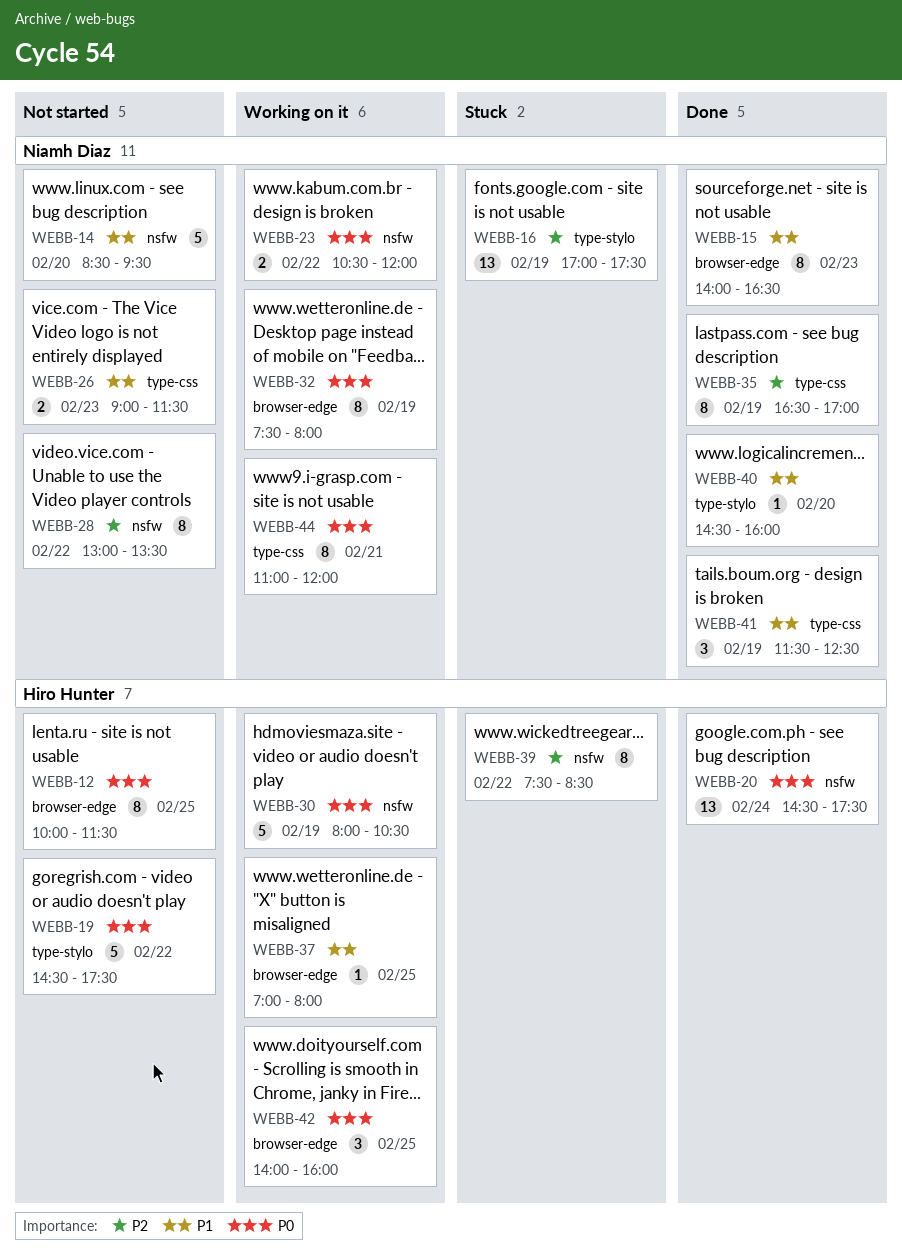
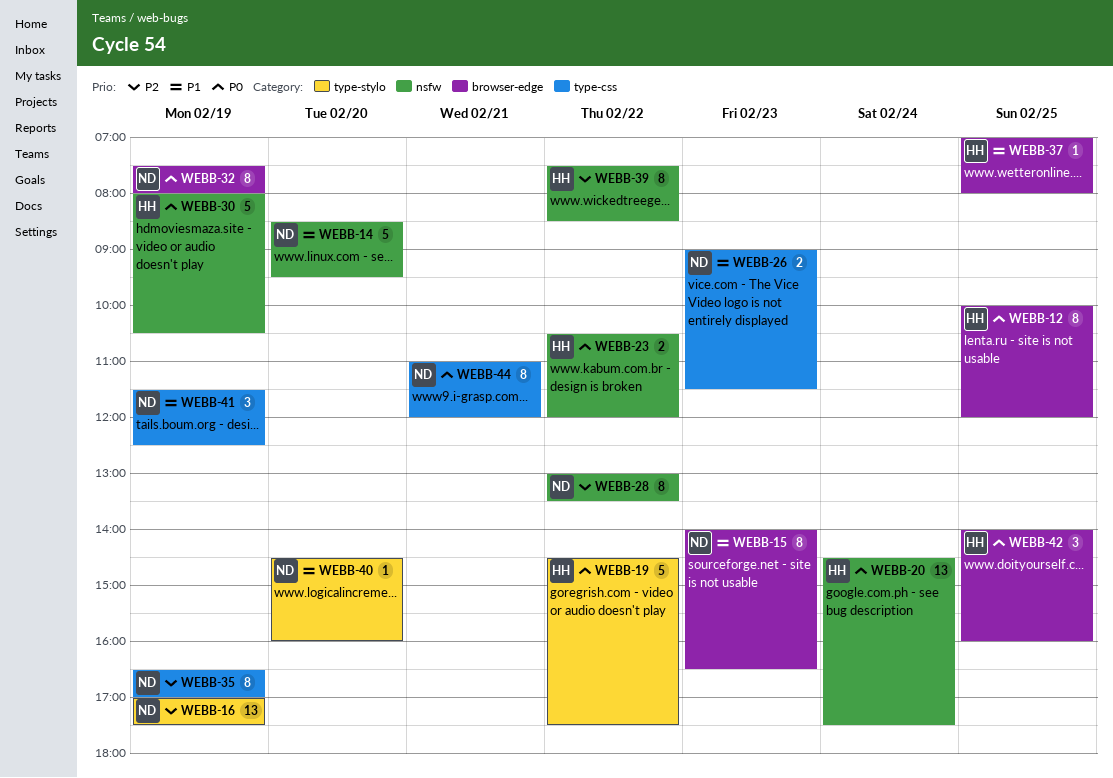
WEBB-12, ends: 11:30 -> 12:00
WEBB-23, owner: Niamh Diaz -> Hiro Hunter

